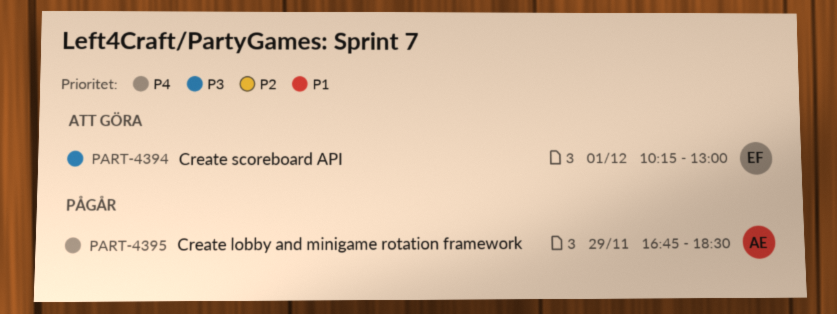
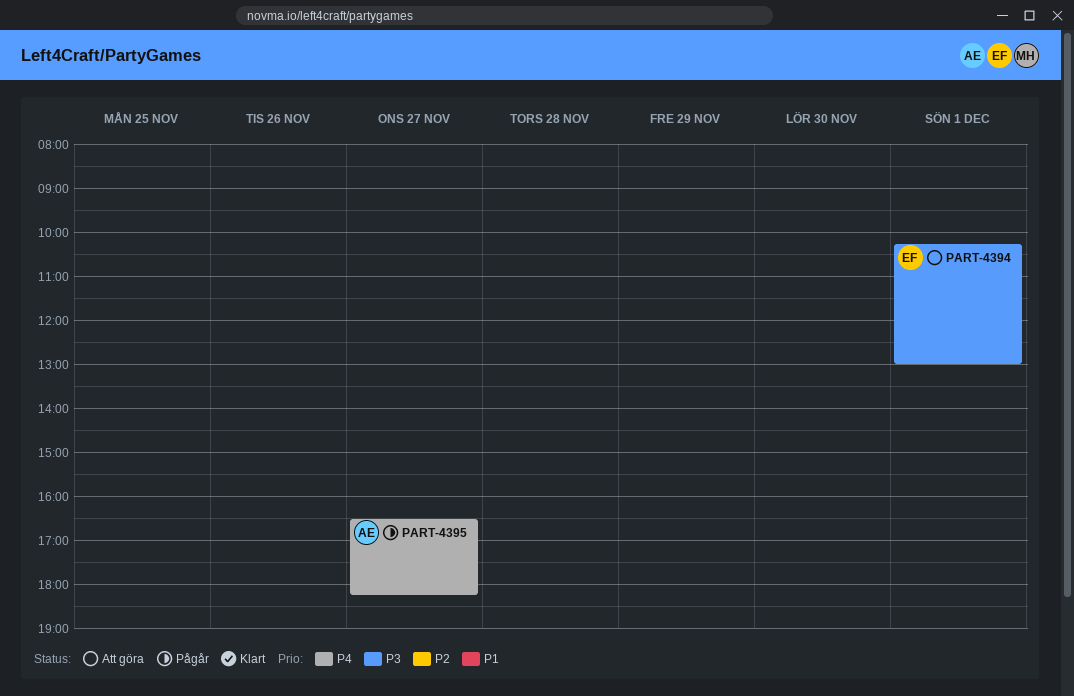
PART-4395, day: Nov 29 -> Nov 27
PART-4395, begins: 16:45 -> 16:30
PART-4395, ends: 18:30 -> 18:15

